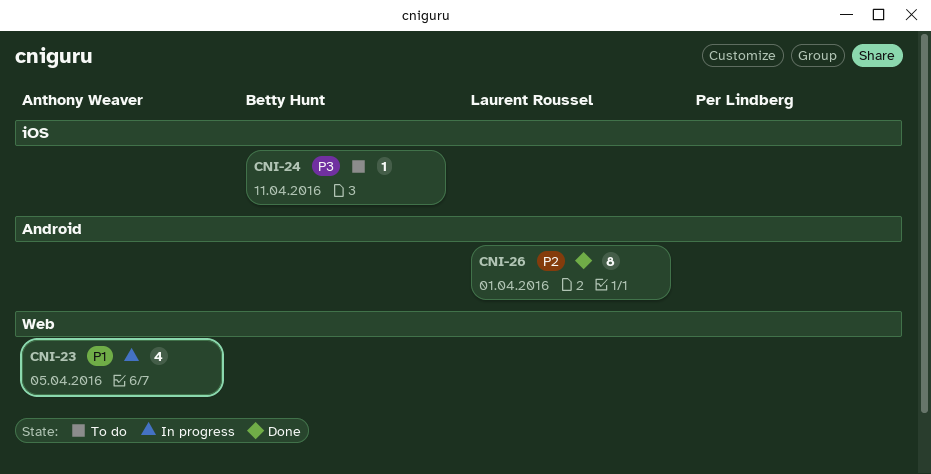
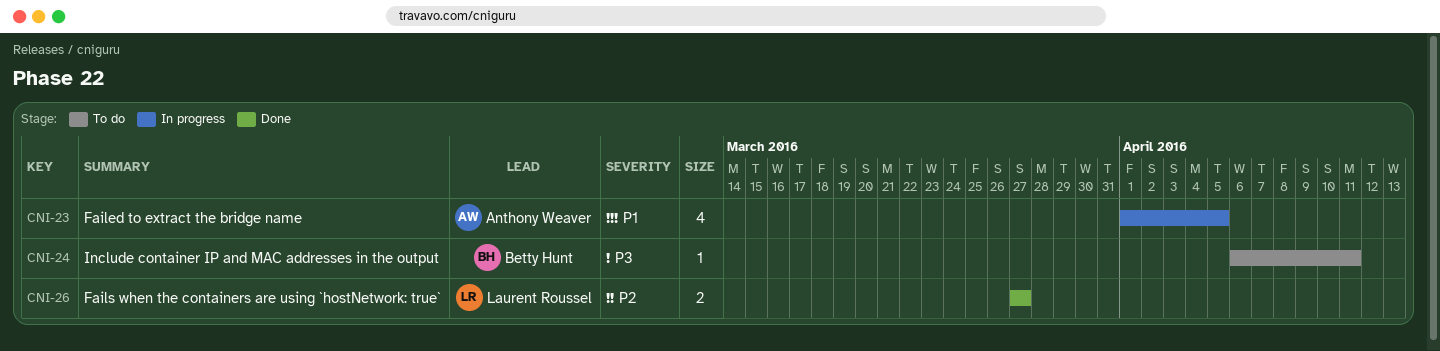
CNI-26, estimate: 8 -> 2
CNI-26, due: Apr 1 -> Mar 27

